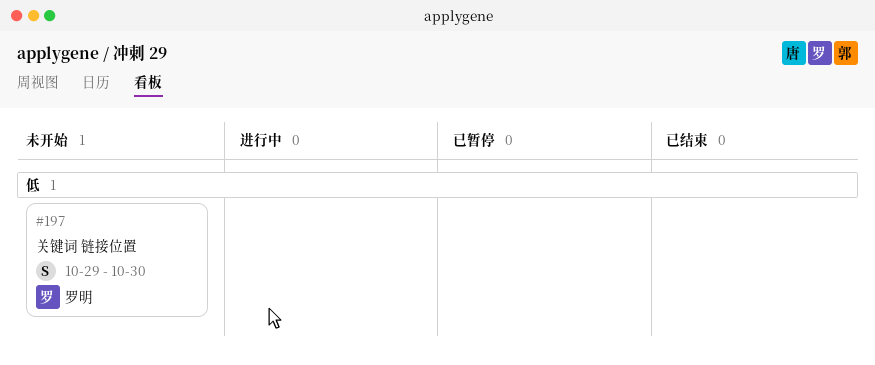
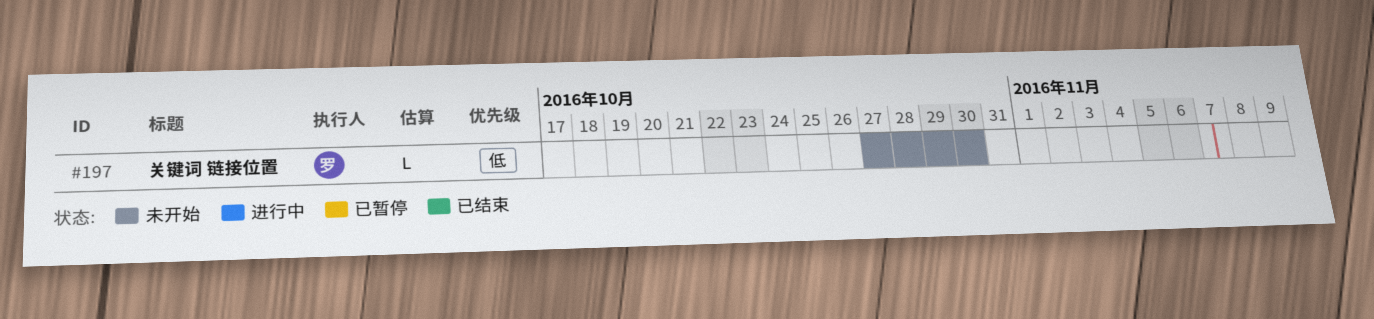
#197, estimate: S -> L
#197, start: Oct 29 -> Oct 27

